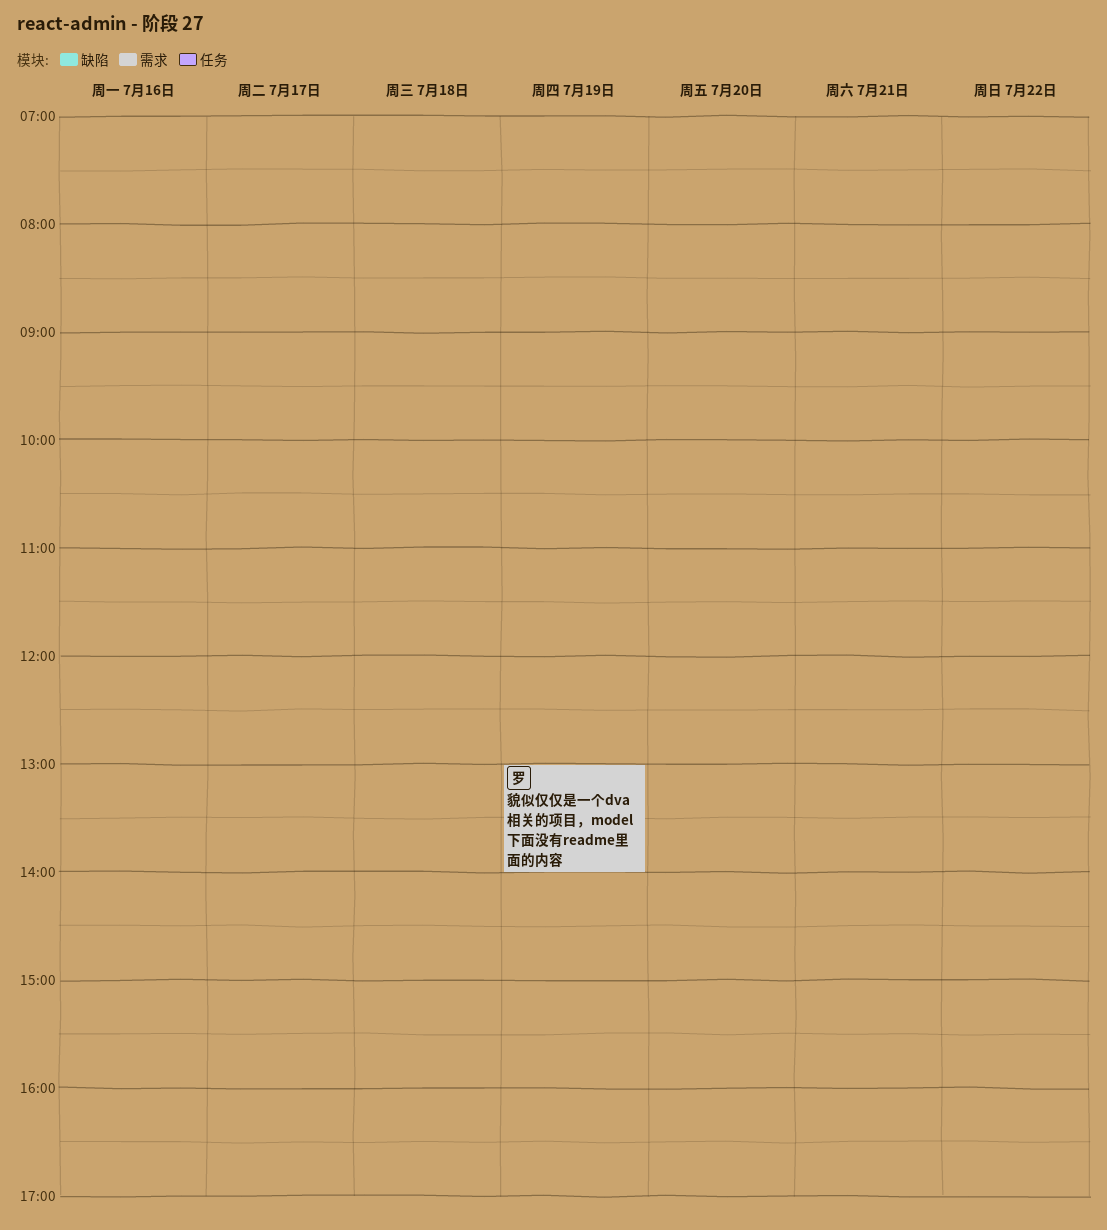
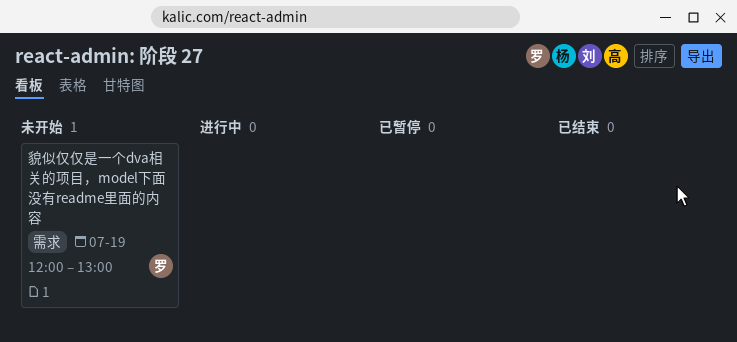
貌似仅仅是一个dva相关的项目，model下面没有readme里面的内容, begins: 13:00 -> 12:00
貌似仅仅是一个dva相关的项目，model下面没有readme里面的内容, ends: 14:00 -> 13:00

